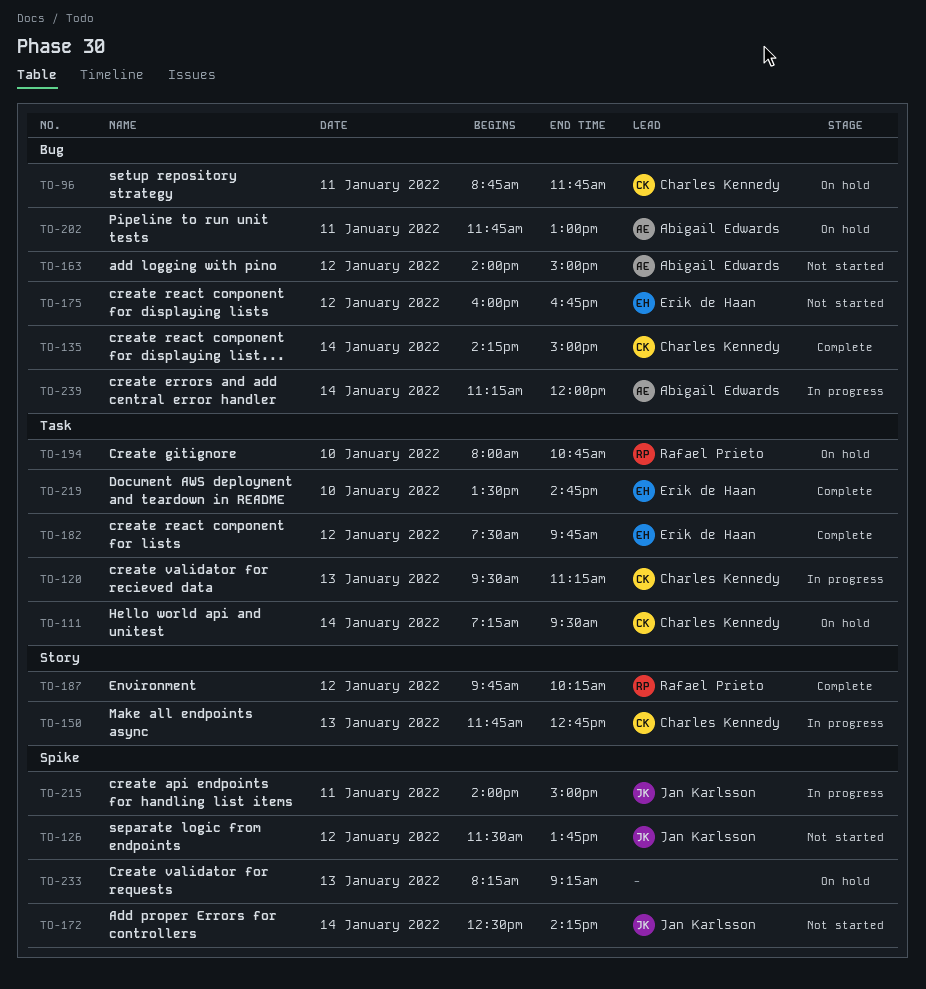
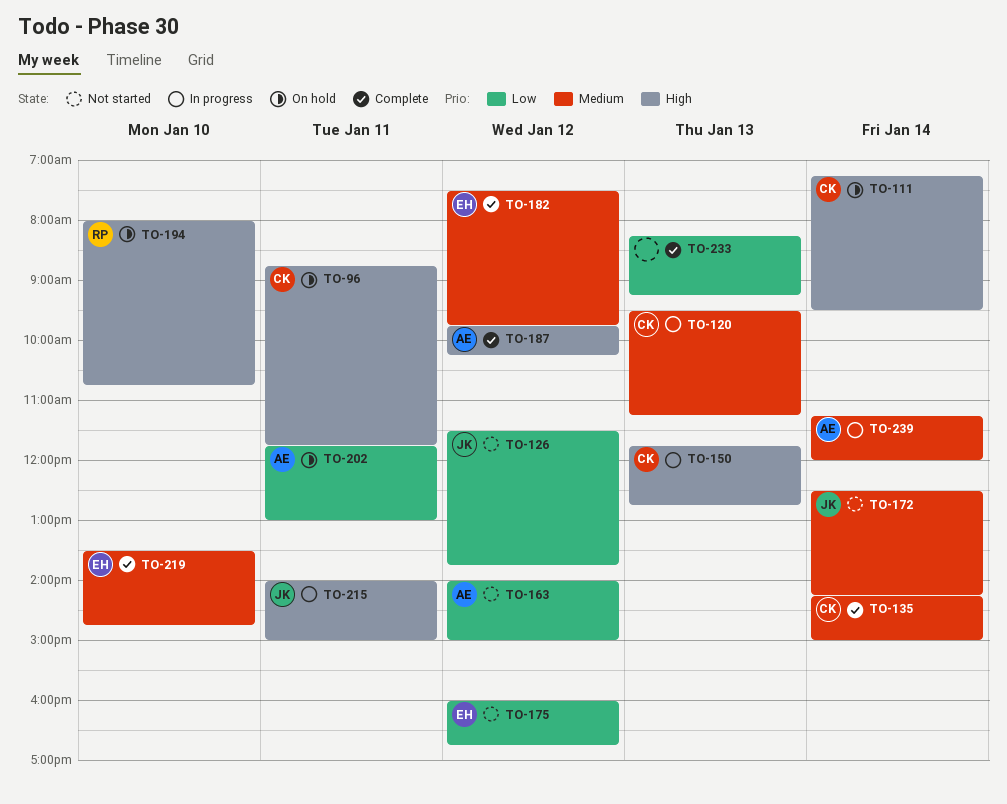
TO-187, owner: Rafael Prieto -> Abigail Edwards
TO-233, status: On hold -> Complete

